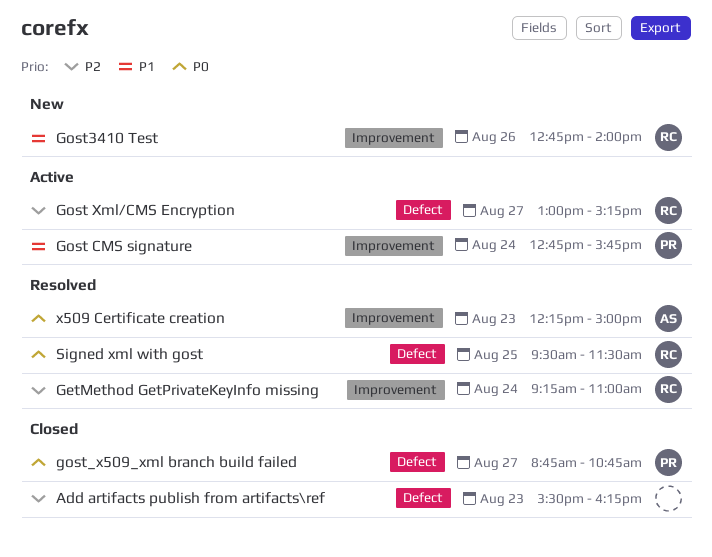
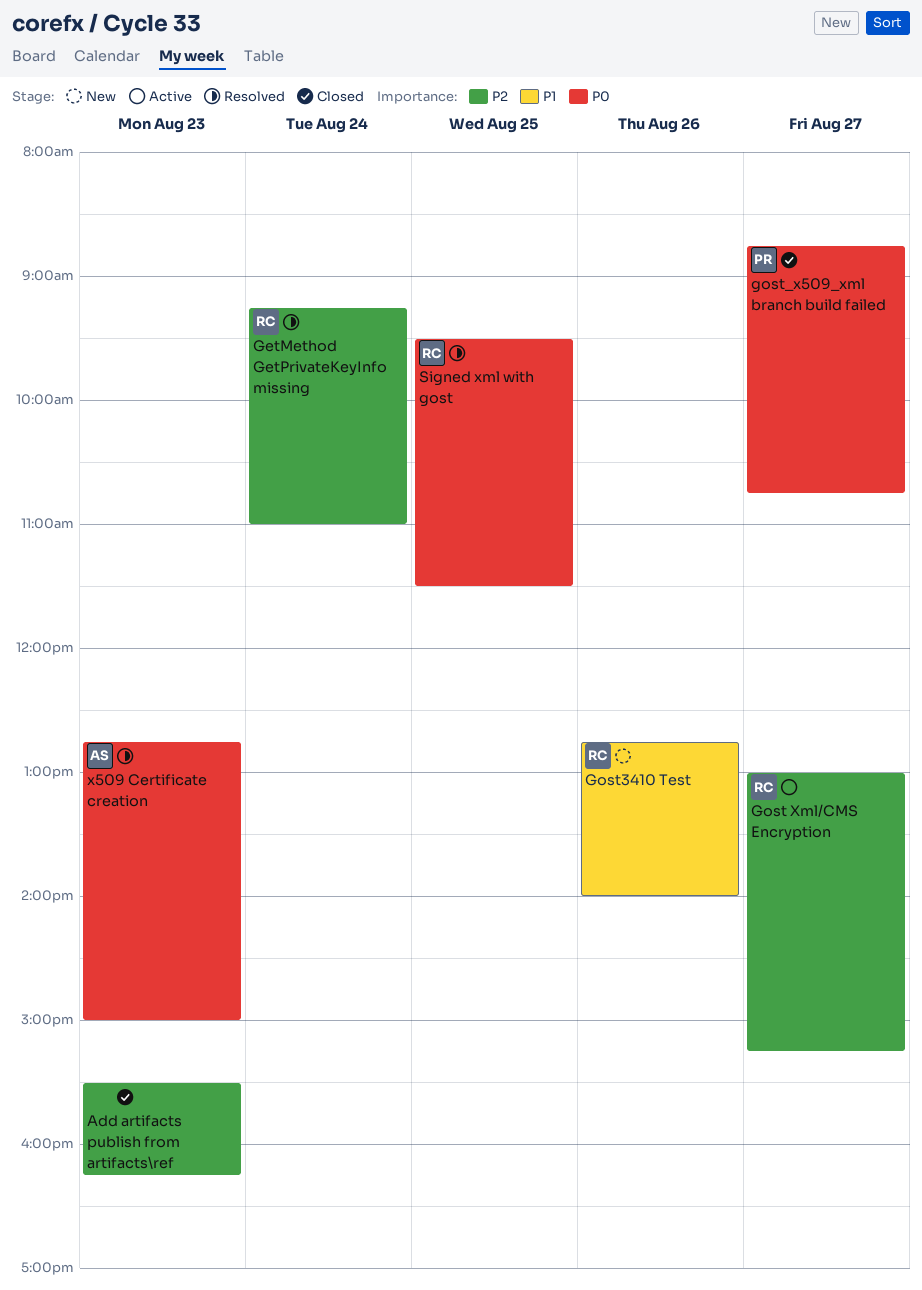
Gost CMS signature: present -> none
x509 Certificate creation, begins: 12:15 -> 12:45

